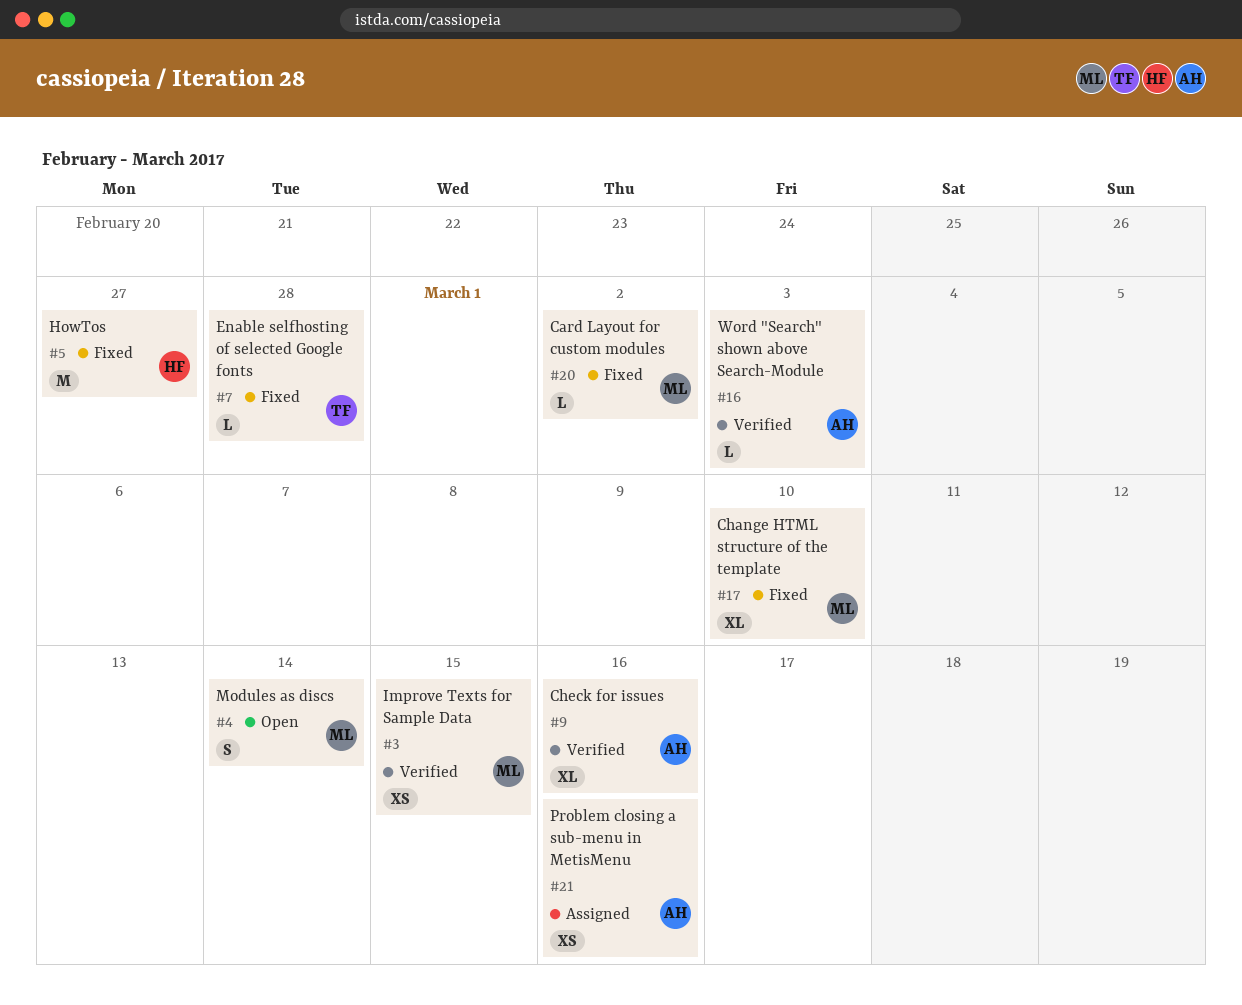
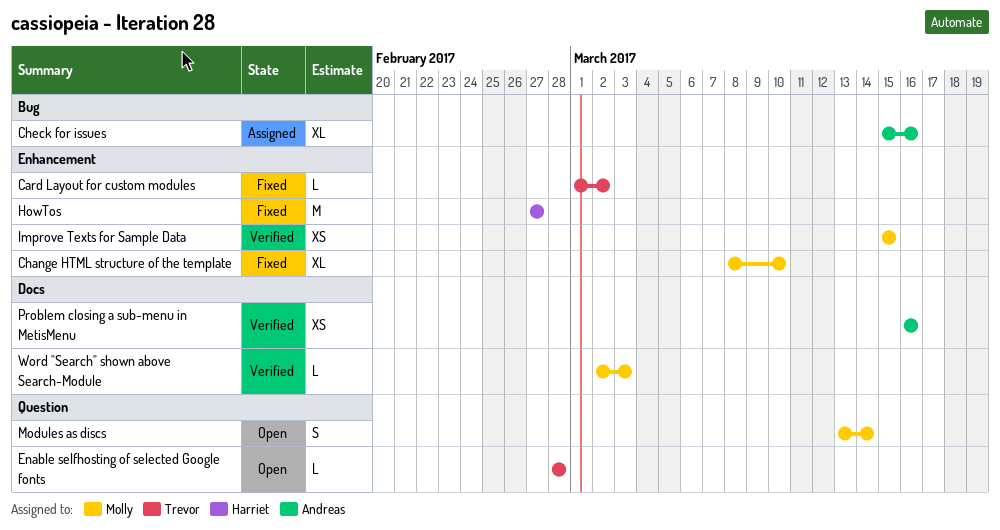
Card Layout for custom modules, owner: Molly -> Trevor
Check for issues, status: Verified -> Assigned
Enable selfhosting of selected Google fonts, status: Fixed -> Open
Problem closing a sub-menu in MetisMenu, status: Assigned -> Verified
Word "Search" shown above Search-Module, owner: Andreas -> Molly

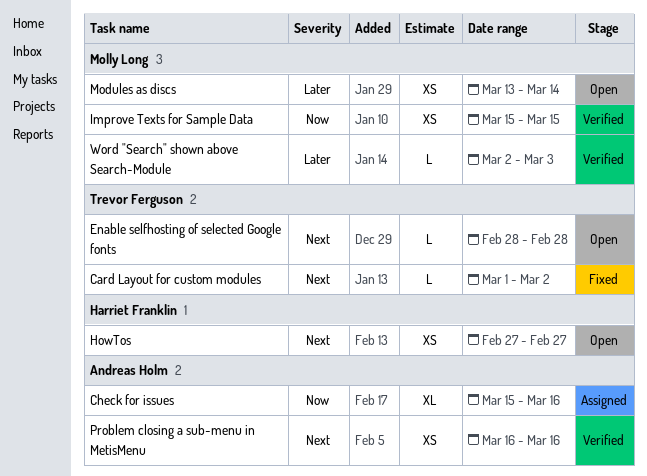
Change HTML structure of the template: present -> none
HowTos, status: Fixed -> Open
HowTos, estimate: M -> XS
Modules as discs, estimate: S -> XS

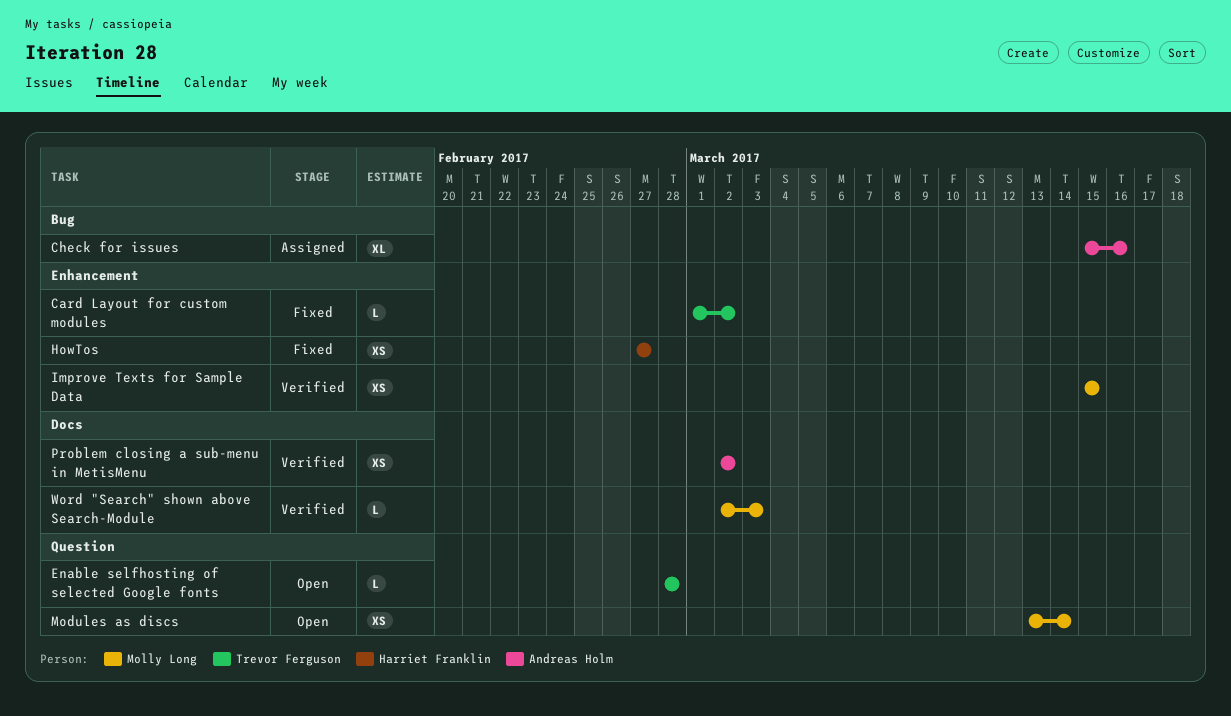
HowTos, status: Open -> Fixed
Problem closing a sub-menu in MetisMenu, start: Mar 16 -> Mar 2
Problem closing a sub-menu in MetisMenu, due: Mar 16 -> Mar 2

